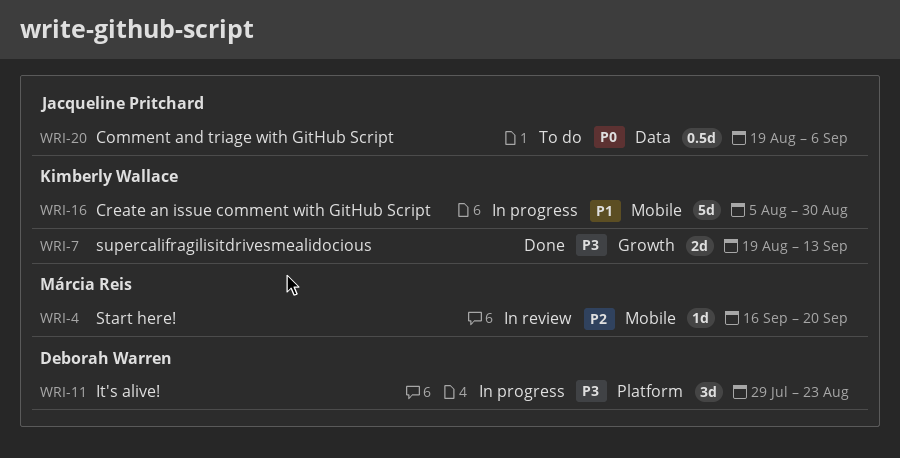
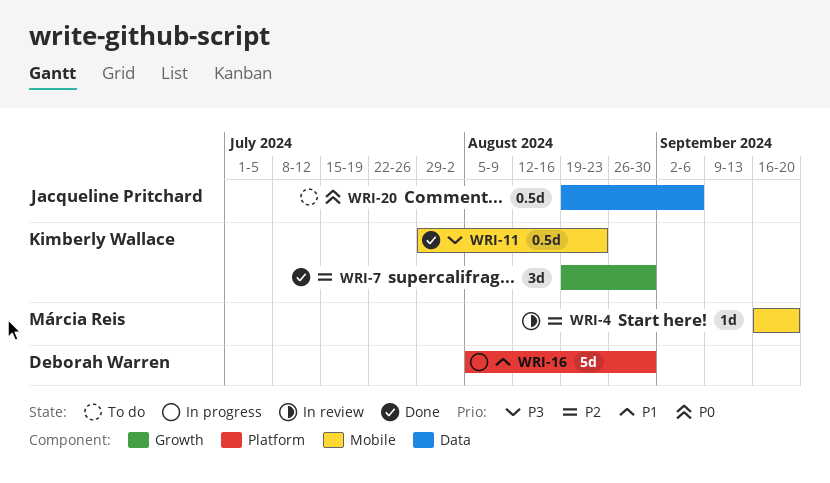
WRI-7, priority: P3 -> P2
WRI-7, estimate: 2d -> 3d
WRI-7, due: Sep 13 -> Aug 30
WRI-11, status: In progress -> Done
WRI-11, owner: Deborah Warren -> Kimberly Wallace
WRI-11, label: Platform -> Mobile
WRI-11, estimate: 3d -> 0.5d
WRI-16, owner: Kimberly Wallace -> Deborah Warren
WRI-16, label: Mobile -> Platform

